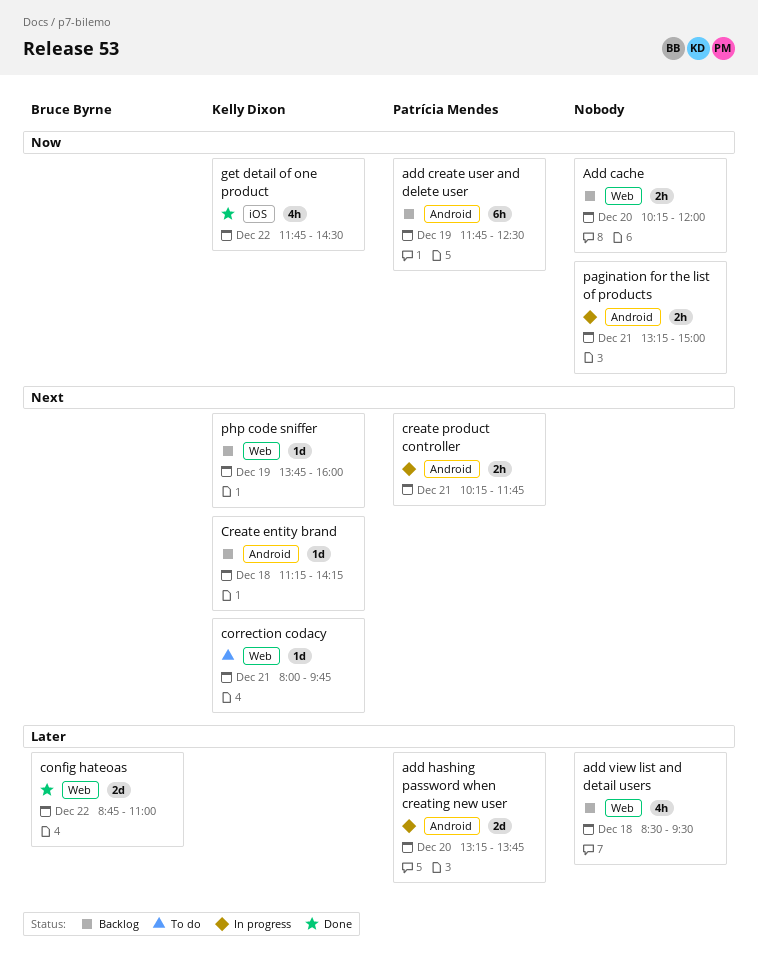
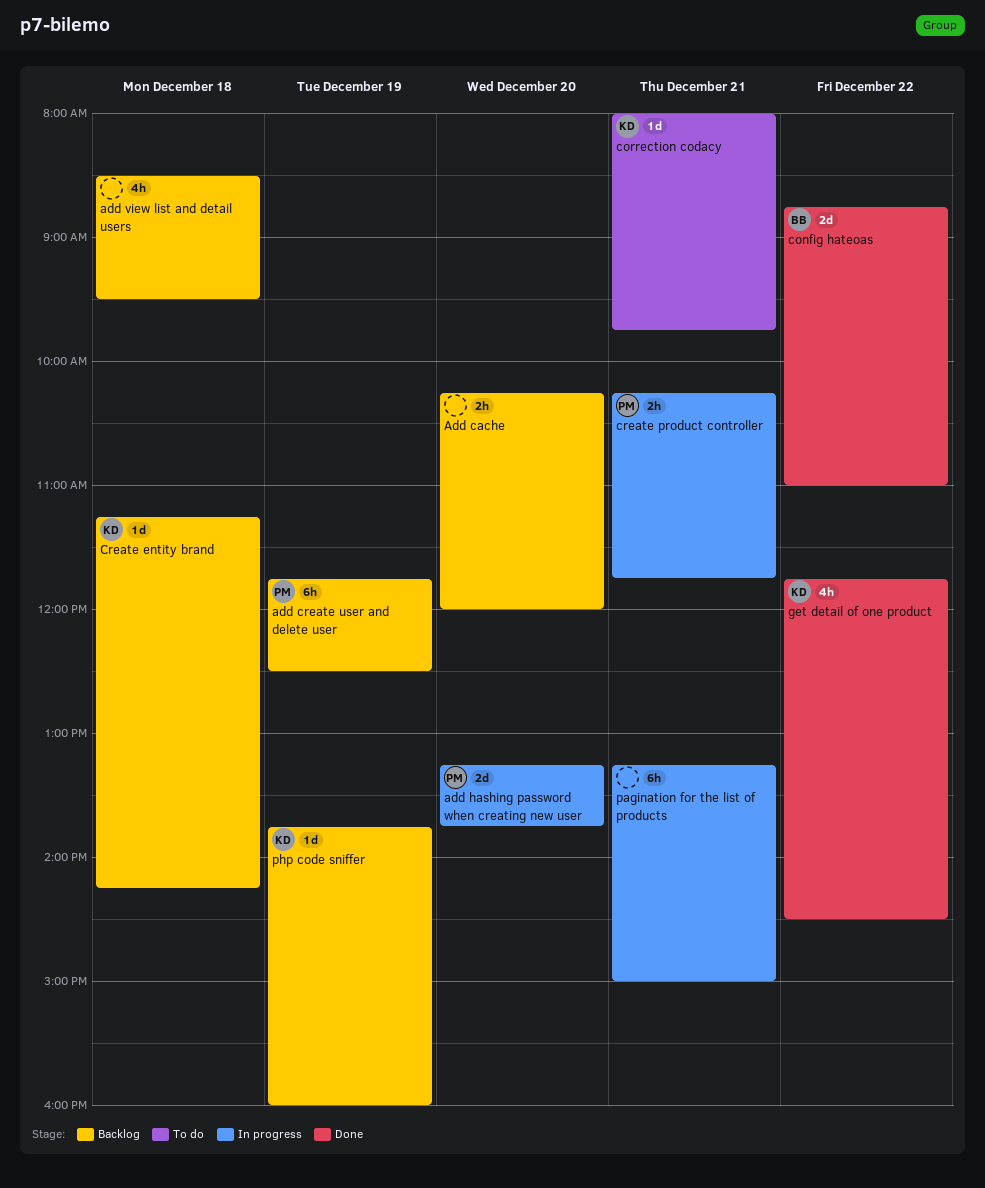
pagination for the list of products, estimate: 2h -> 6h

